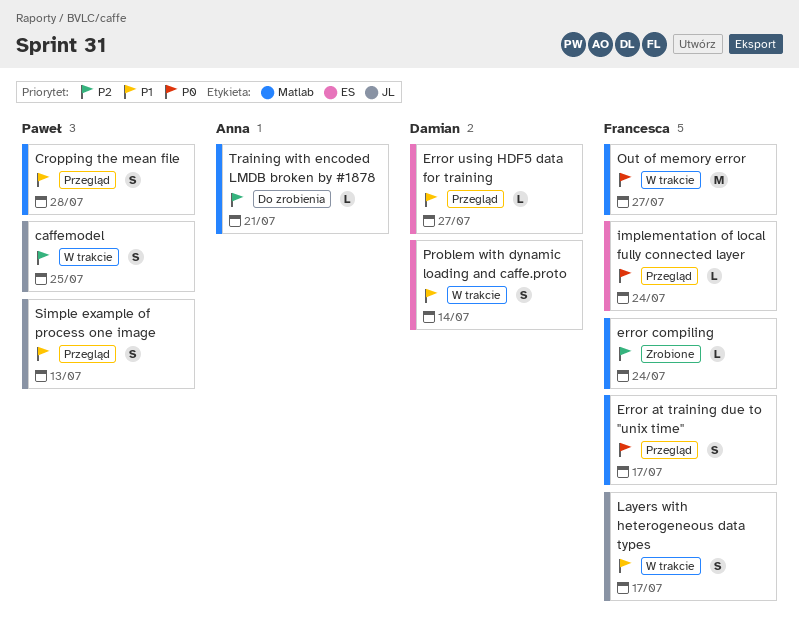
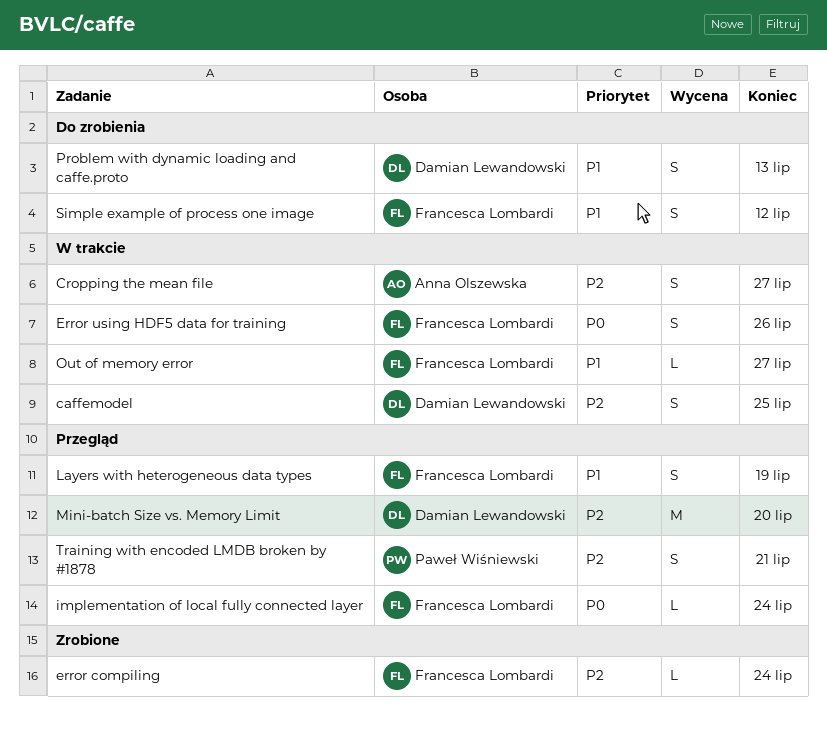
caffemodel, owner: Paweł Wiśniewski -> Damian Lewandowski
Cropping the mean file, status: Przegląd -> W trakcie
Cropping the mean file, owner: Paweł Wiśniewski -> Anna Olszewska
Cropping the mean file, priority: P1 -> P2
Cropping the mean file, due: Jul 28 -> Jul 27
Error at training due to "unix time": present -> none
Error using HDF5 data for training, status: Przegląd -> W trakcie
Error using HDF5 data for training, owner: Damian Lewandowski -> Francesca Lombardi
Error using HDF5 data for training, priority: P1 -> P0
Error using HDF5 data for training, estimate: L -> S
Error using HDF5 data for training, due: Jul 27 -> Jul 26
Layers with heterogeneous data types, status: W trakcie -> Przegląd
Layers with heterogeneous data types, due: Jul 17 -> Jul 19
Mini-batch Size vs. Memory Limit: none -> present
Out of memory error, priority: P0 -> P1
Out of memory error, estimate: M -> L
Problem with dynamic loading and caffe.proto, status: W trakcie -> Do zrobienia
Problem with dynamic loading and caffe.proto, due: Jul 14 -> Jul 13
Simple example of process one image, status: Przegląd -> Do zrobienia
Simple example of process one image, owner: Paweł Wiśniewski -> Francesca Lombardi
Simple example of process one image, due: Jul 13 -> Jul 12
Training with encoded LMDB broken by #1878, status: Do zrobienia -> Przegląd
Training with encoded LMDB broken by #1878, owner: Anna Olszewska -> Paweł Wiśniewski
Training with encoded LMDB broken by #1878, estimate: L -> S

